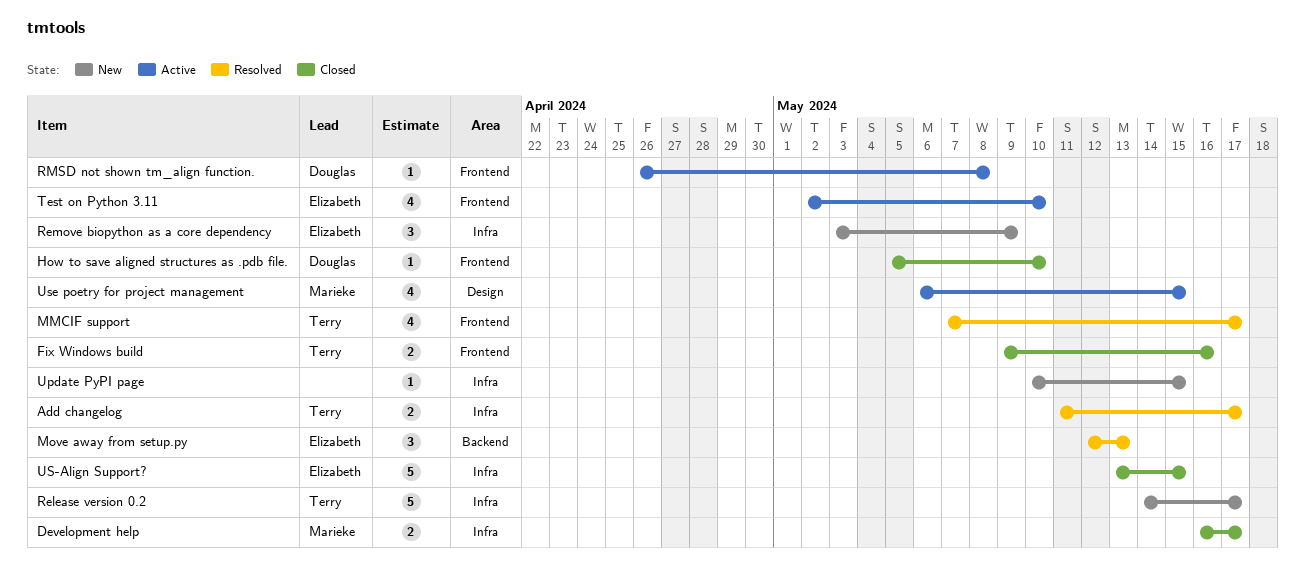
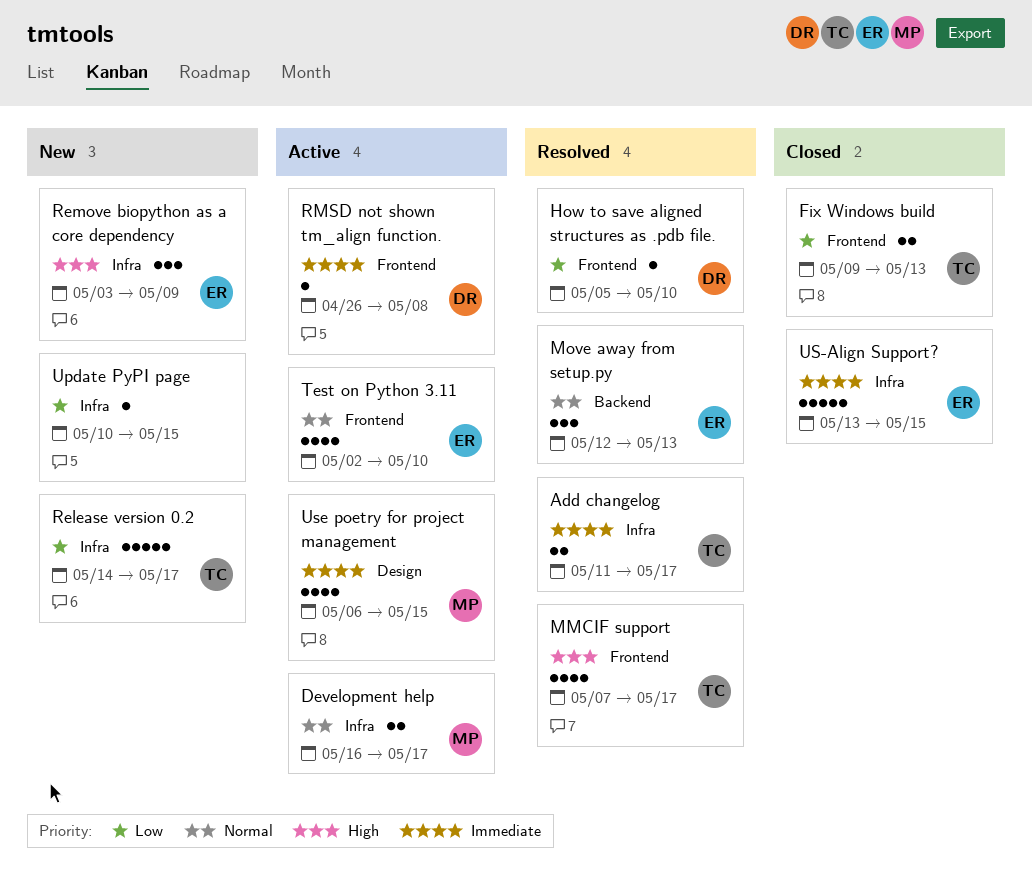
Development help, status: Closed -> Active
Fix Windows build, due: May 16 -> May 13
How to save aligned structures as .pdb file., status: Closed -> Resolved

